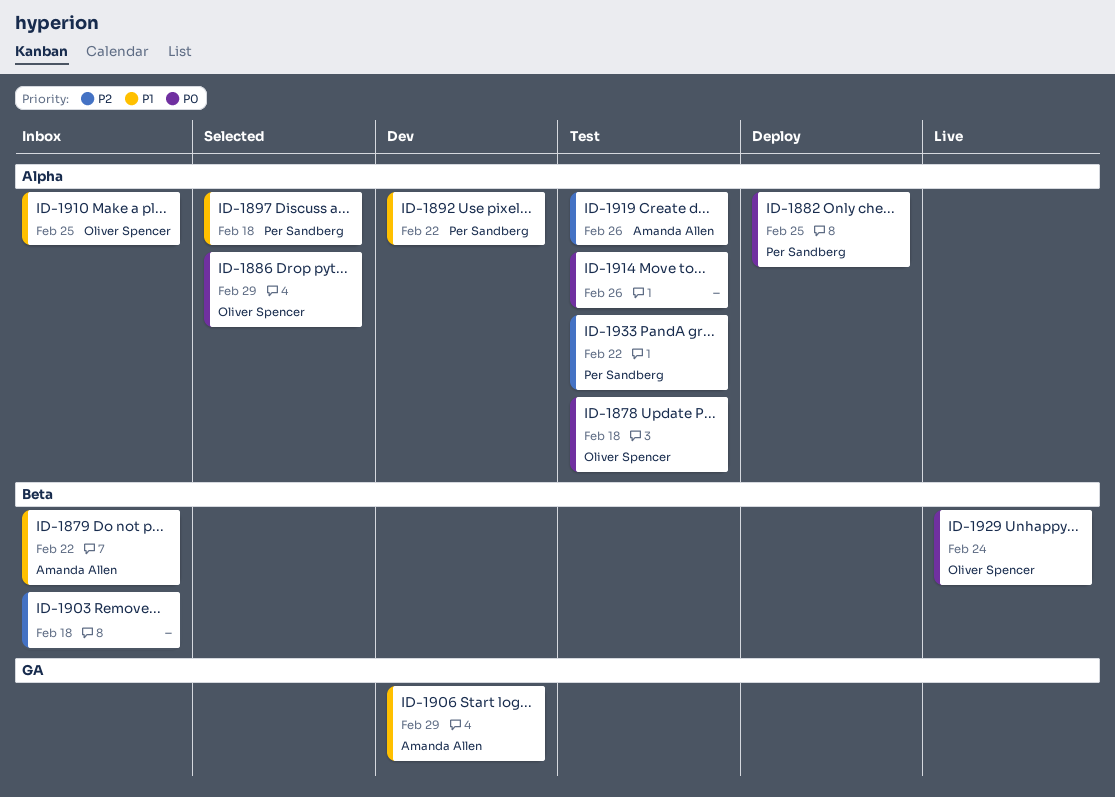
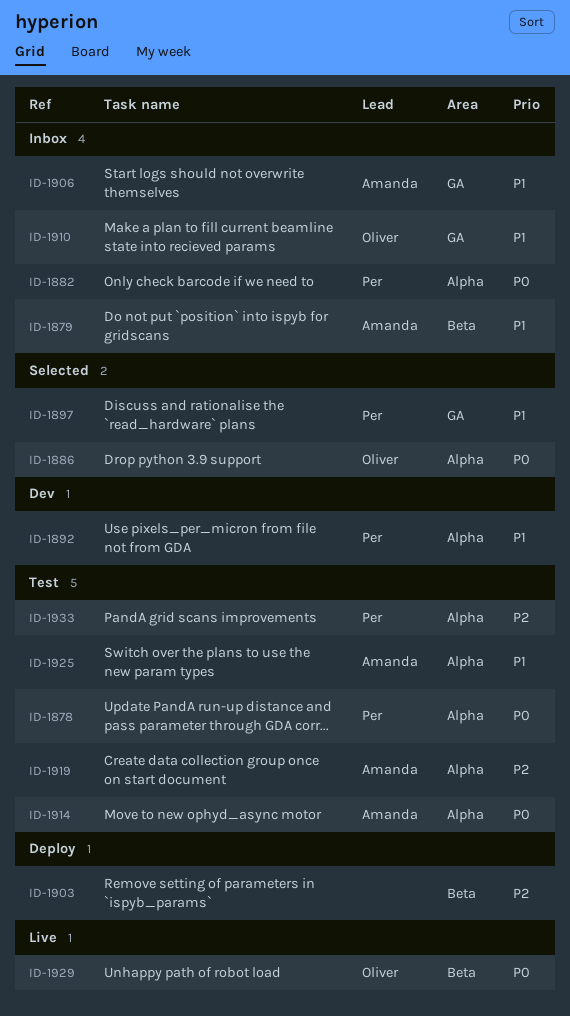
ID-1878, owner: Oliver Spencer -> Per Sandberg
ID-1882, status: Deploy -> Inbox
ID-1897, label: Alpha -> GA
ID-1903, status: Inbox -> Deploy
ID-1906, status: Dev -> Inbox
ID-1910, label: Alpha -> GA
ID-1914, owner: none -> Amanda Allen
ID-1925: none -> present

